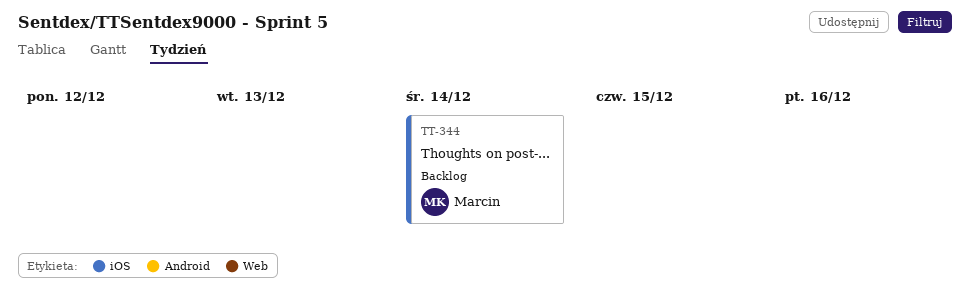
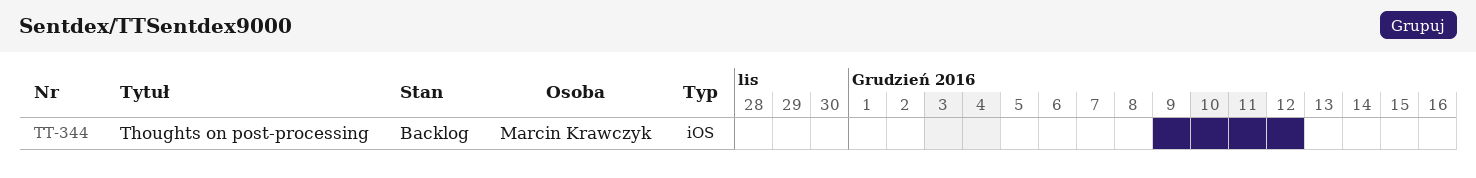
TT-344, due: Dec 14 -> Dec 12

